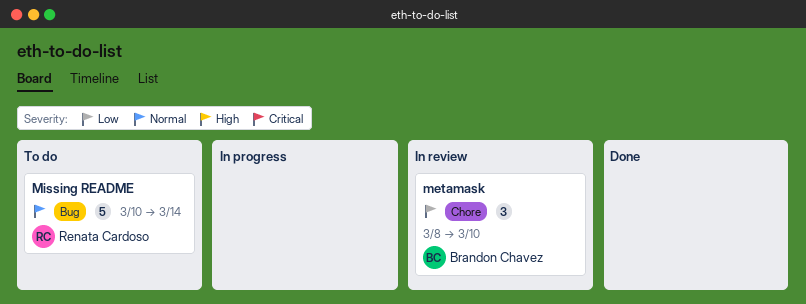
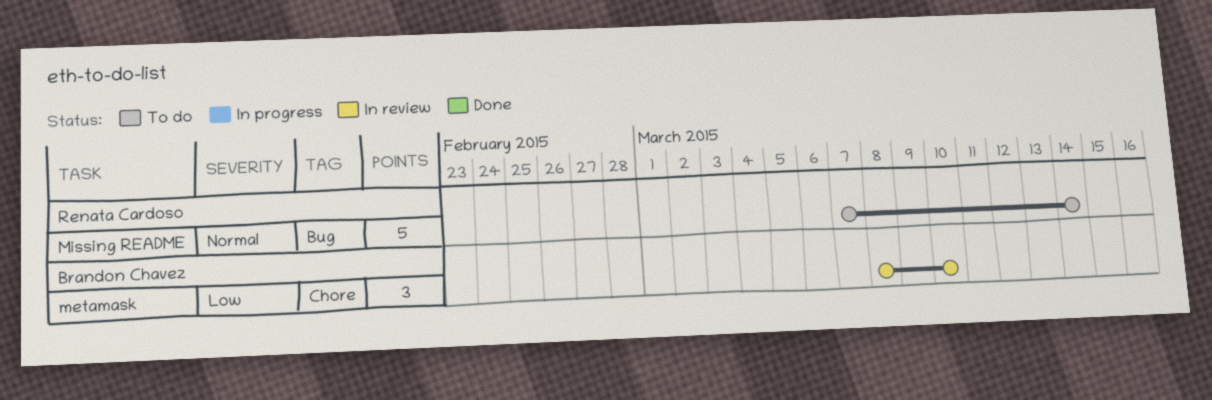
Missing README, start: Mar 10 -> Mar 7

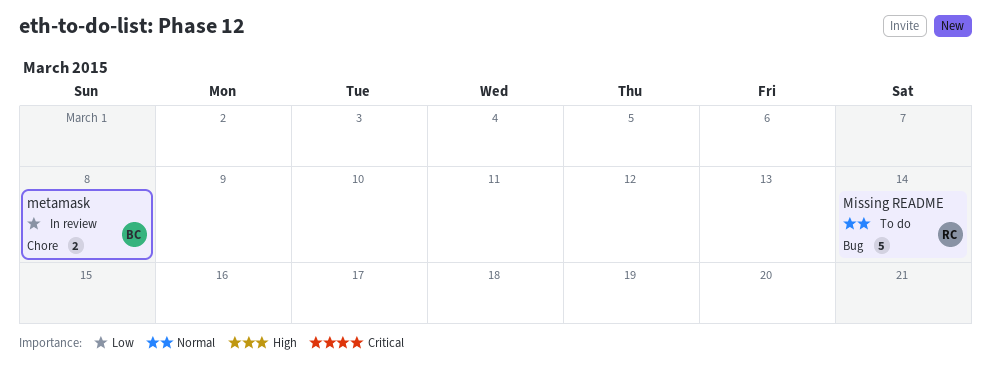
metamask, estimate: 3 -> 2
metamask, due: Mar 10 -> Mar 8

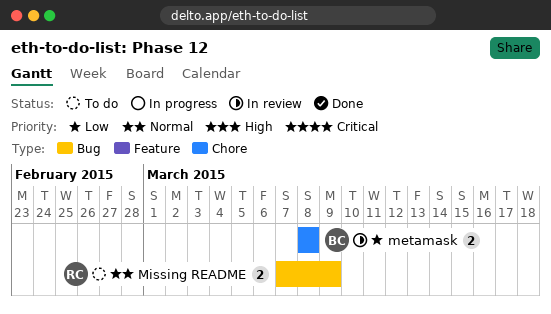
Missing README, estimate: 5 -> 2
Missing README, due: Mar 14 -> Mar 9

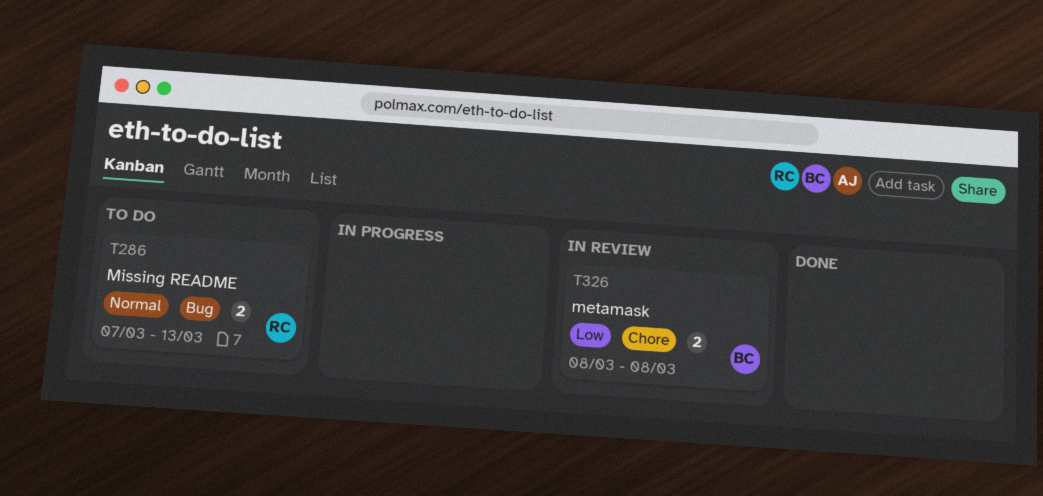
Missing README, due: Mar 9 -> Mar 13

